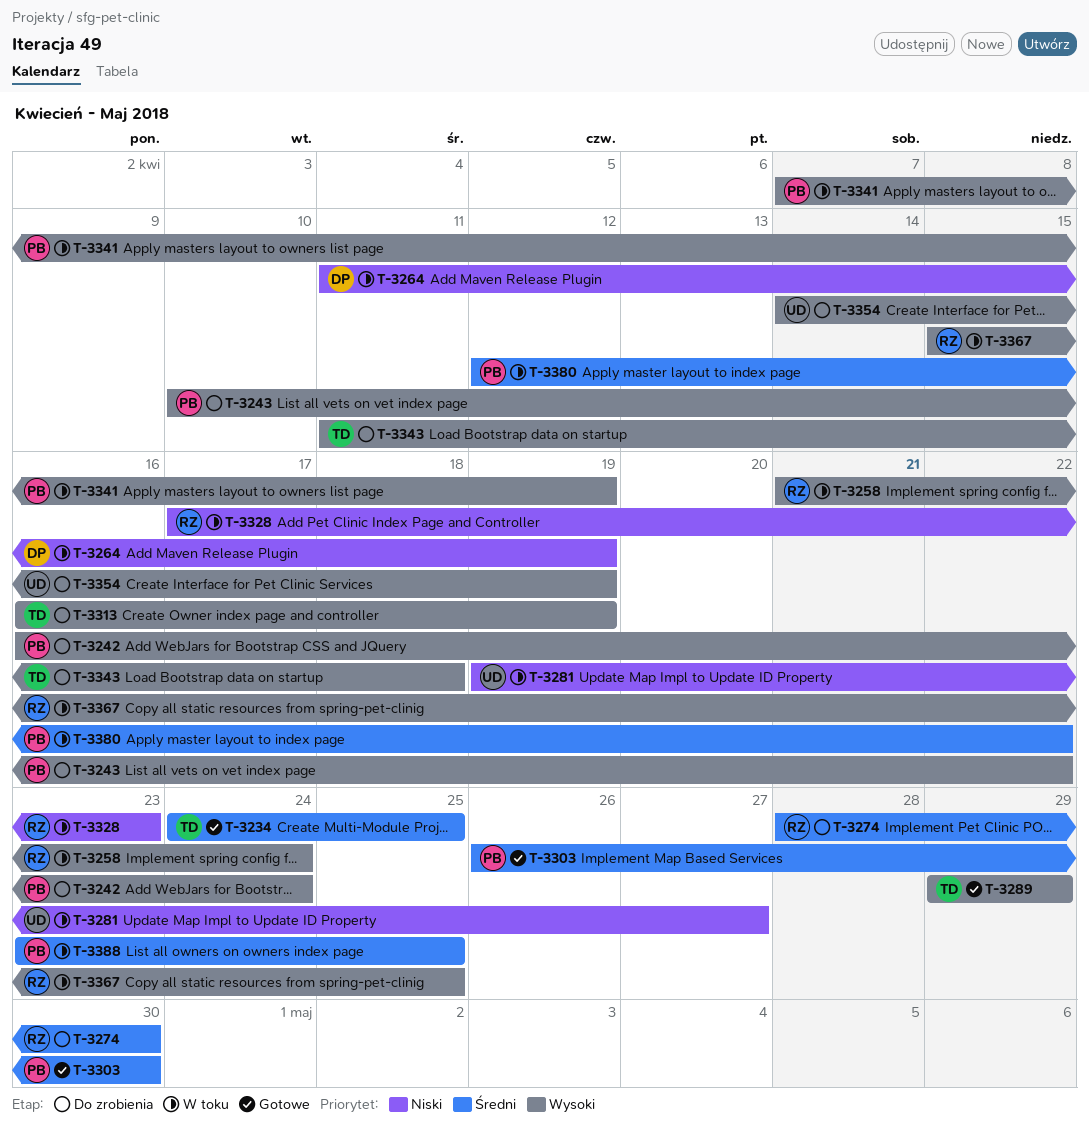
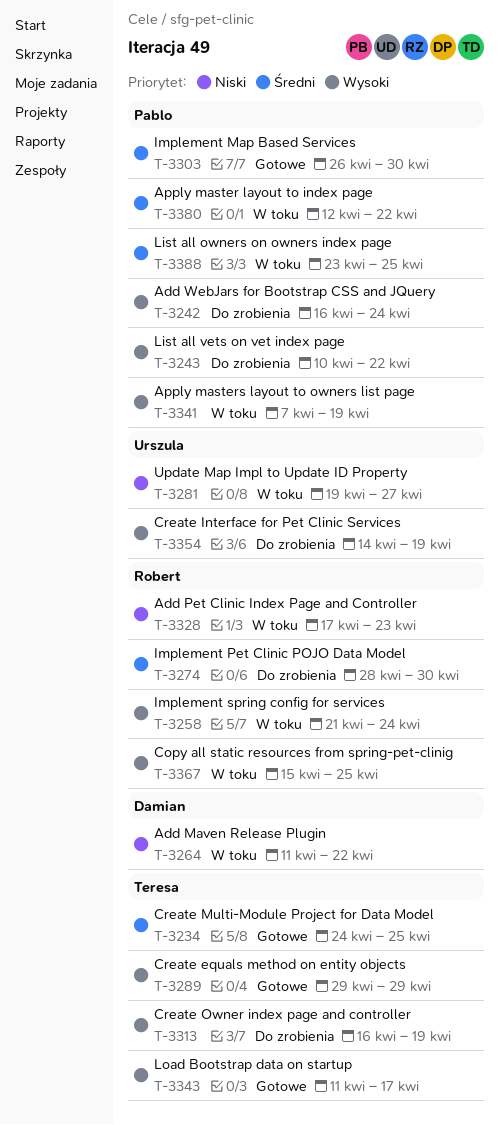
T-3264, due: Apr 19 -> Apr 22
T-3343, status: Do zrobienia -> Gotowe
T-3343, due: Apr 18 -> Apr 17

